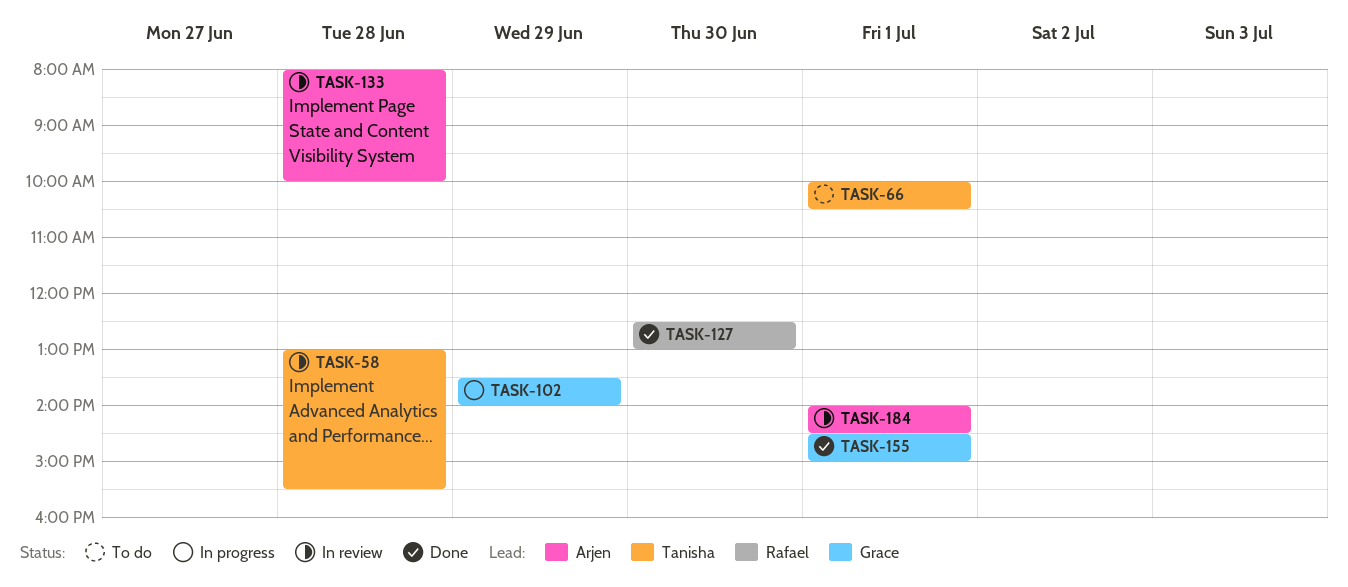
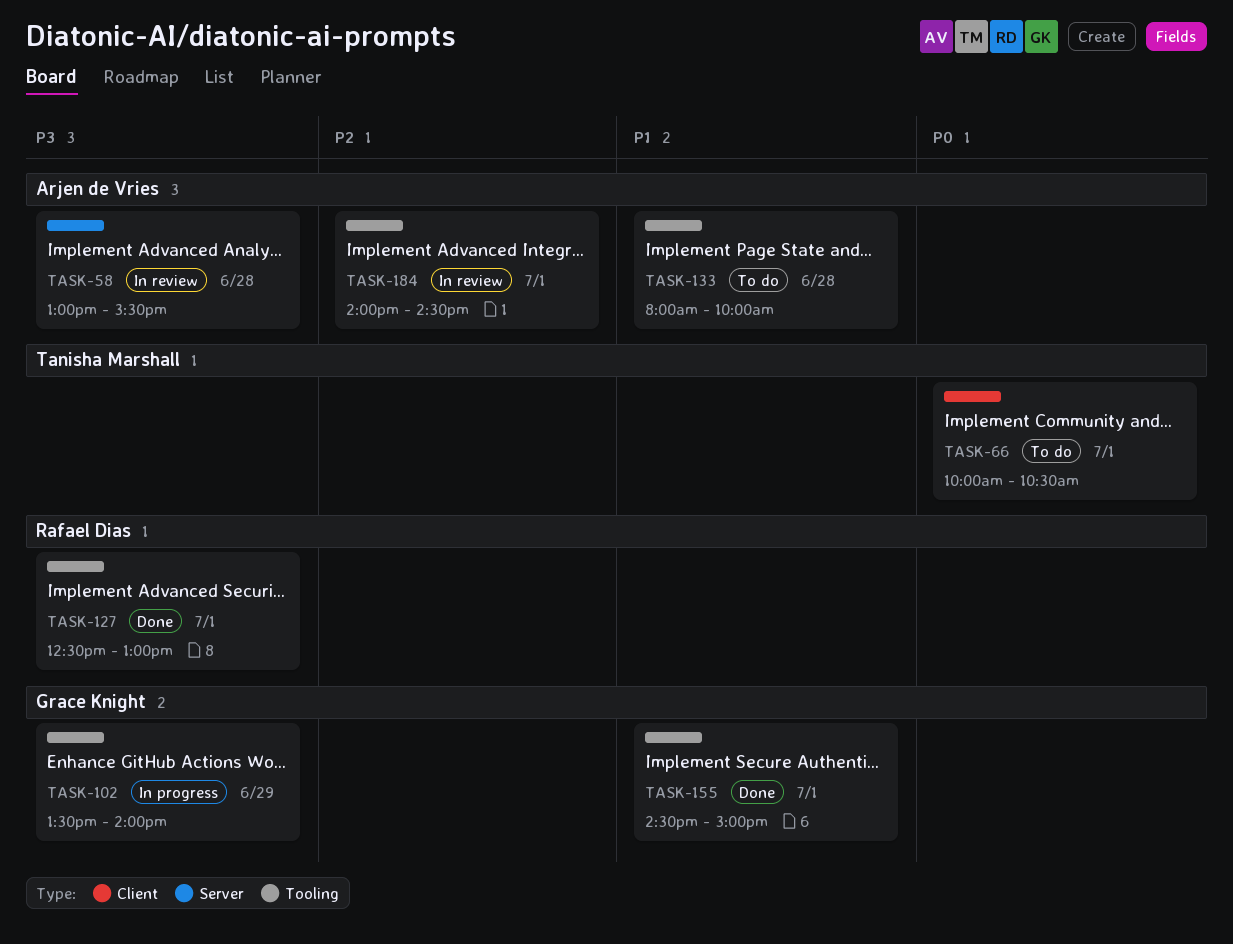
TASK-58, owner: Tanisha Marshall -> Arjen de Vries
TASK-127, day: Jun 30 -> Jul 1
TASK-133, status: In review -> To do

